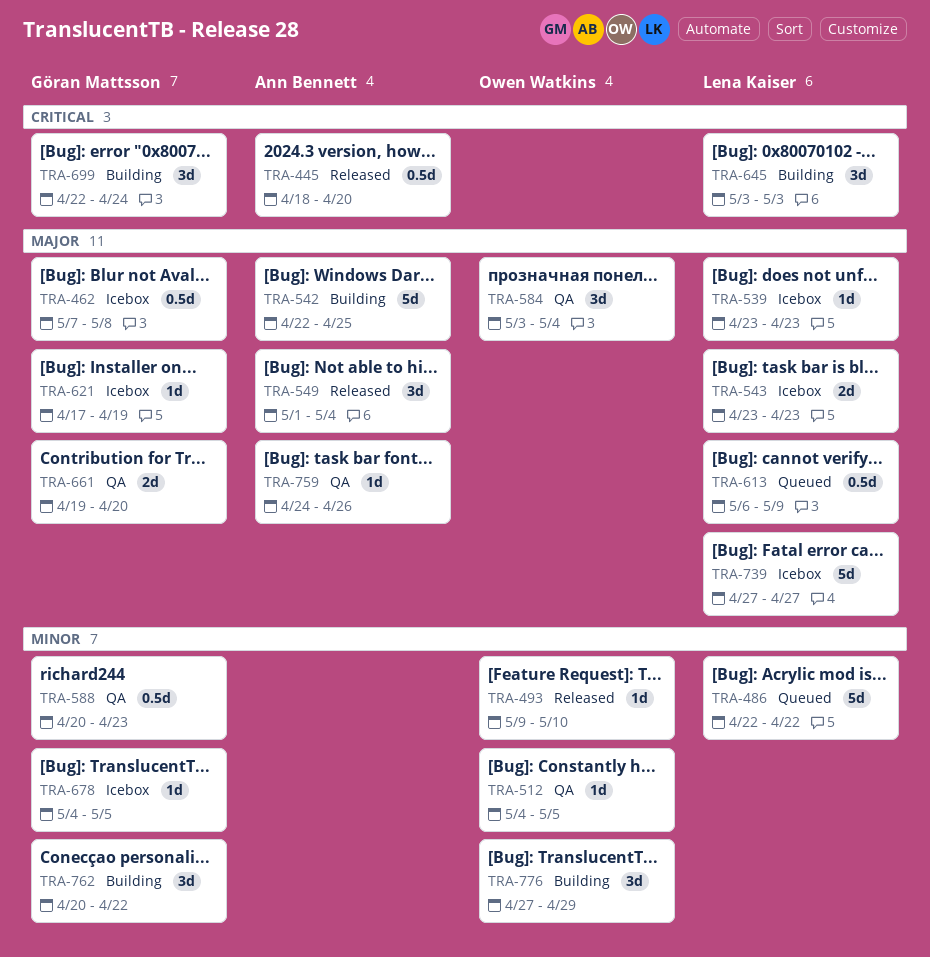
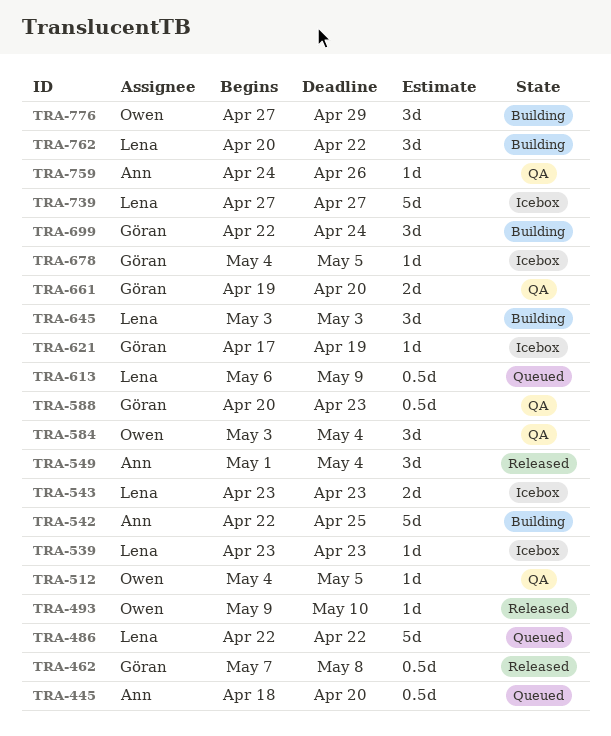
TRA-445, status: Released -> Queued
TRA-462, status: Icebox -> Released
TRA-762, owner: Göran Mattsson -> Lena Kaiser

